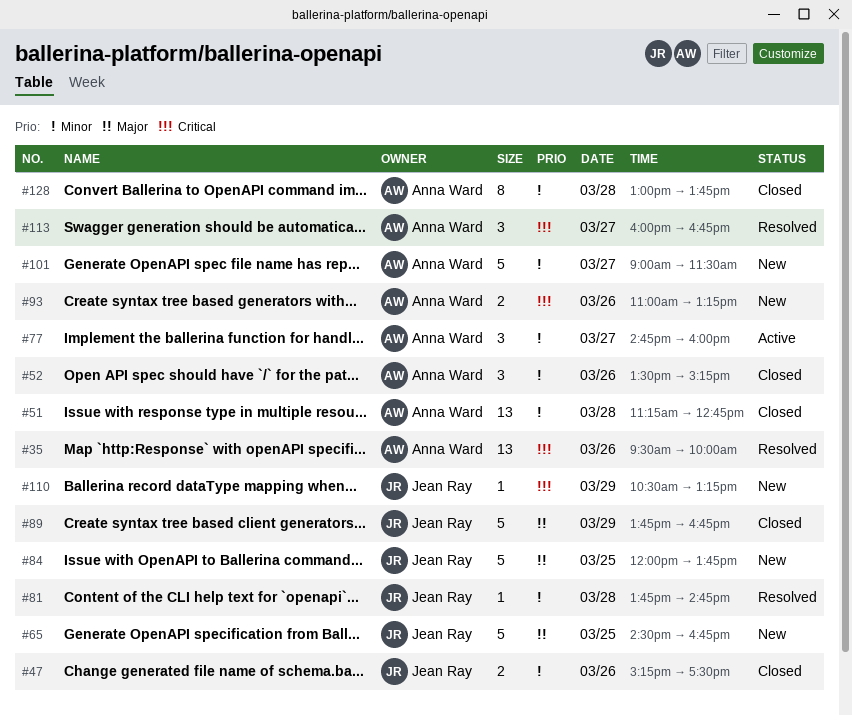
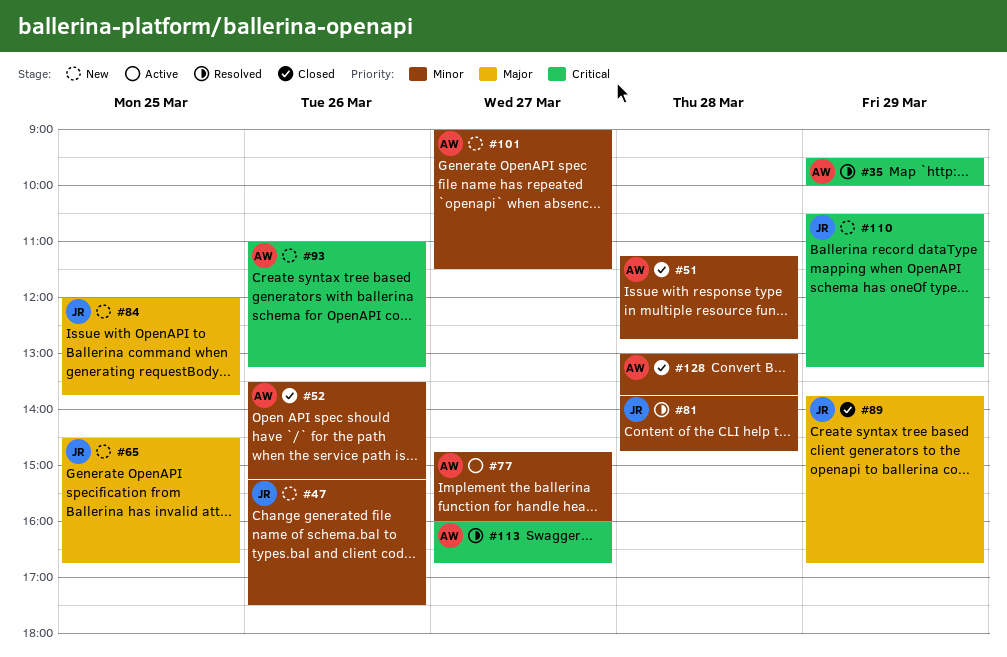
#35, day: Mar 26 -> Mar 29
#47, status: Closed -> New

